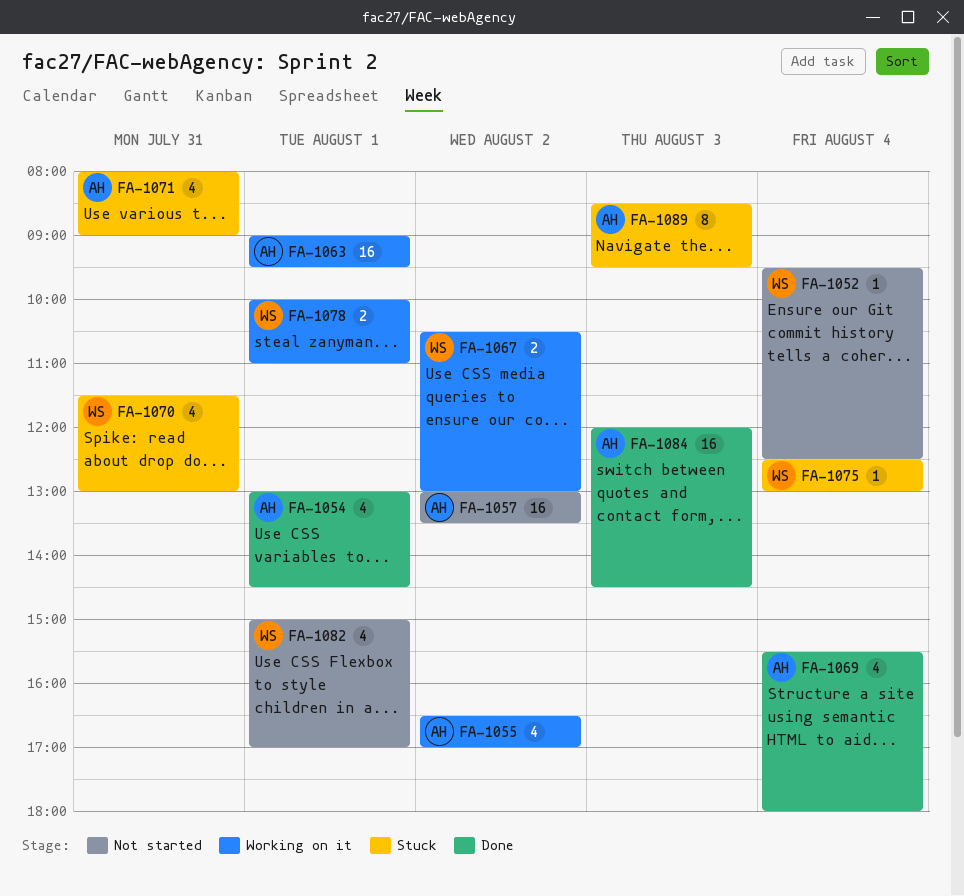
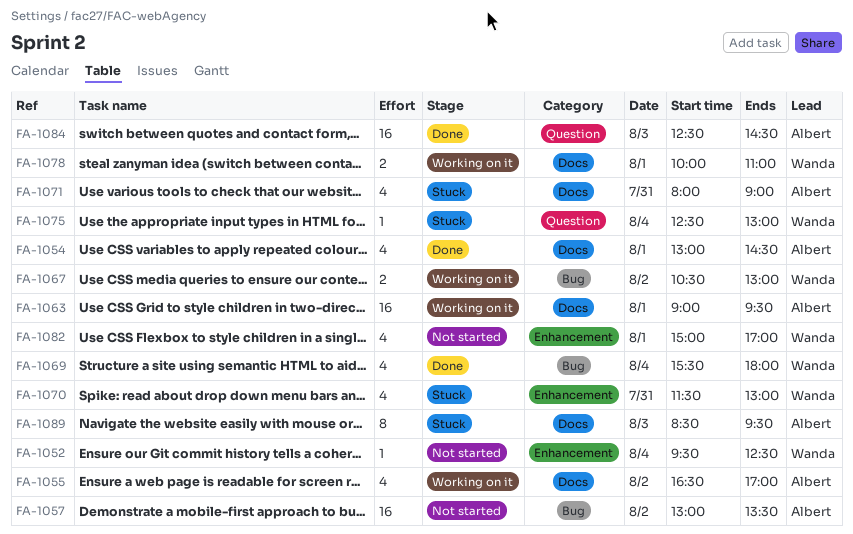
FA-1069, owner: Albert -> Wanda
FA-1084, begins: 12:00 -> 12:30

